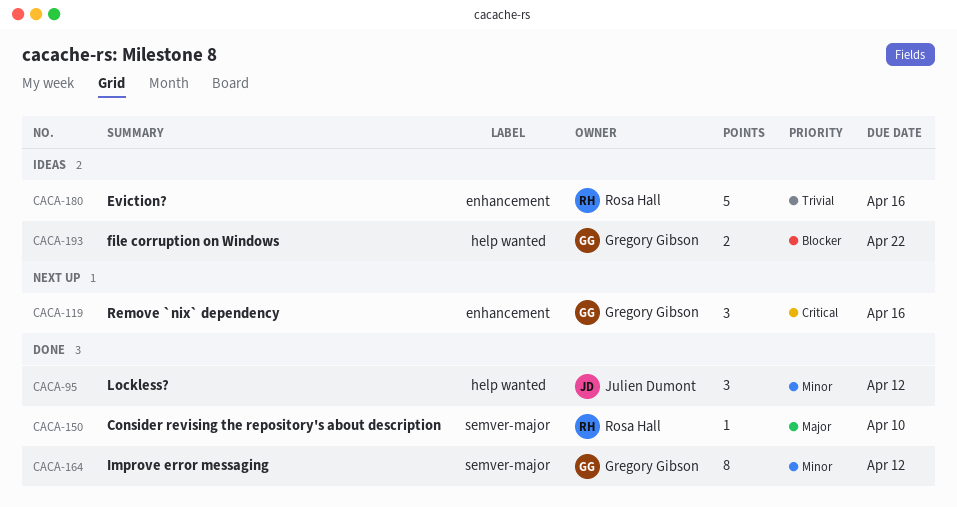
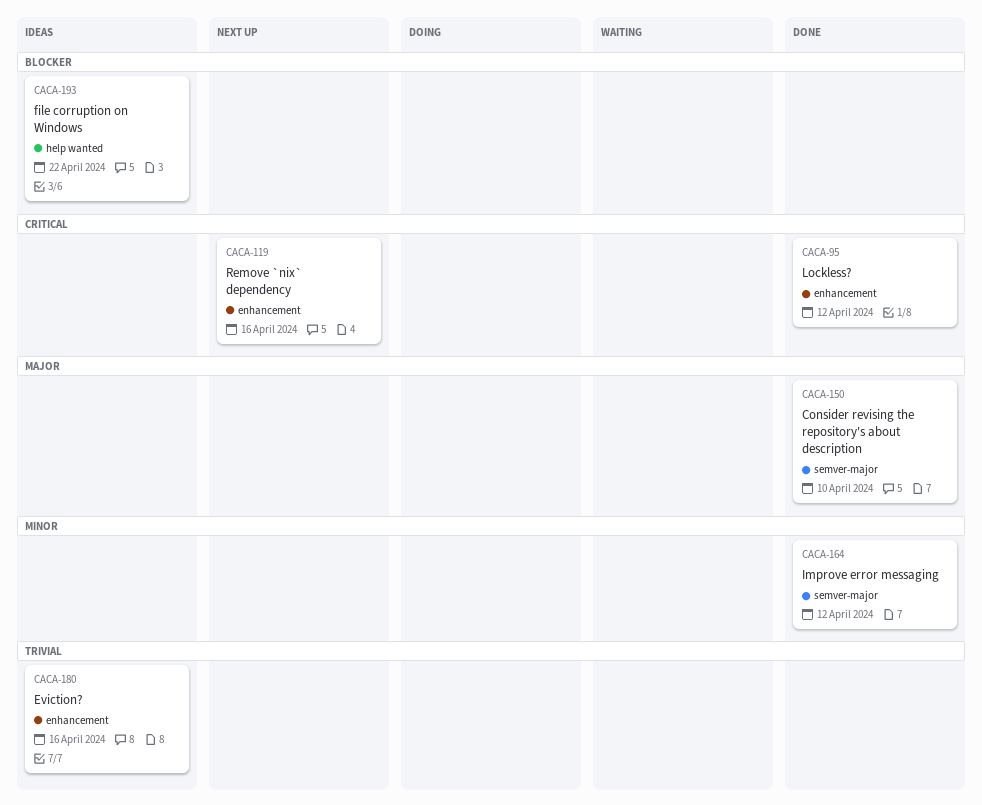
CACA-95, priority: Minor -> Critical
CACA-95, label: help wanted -> enhancement

